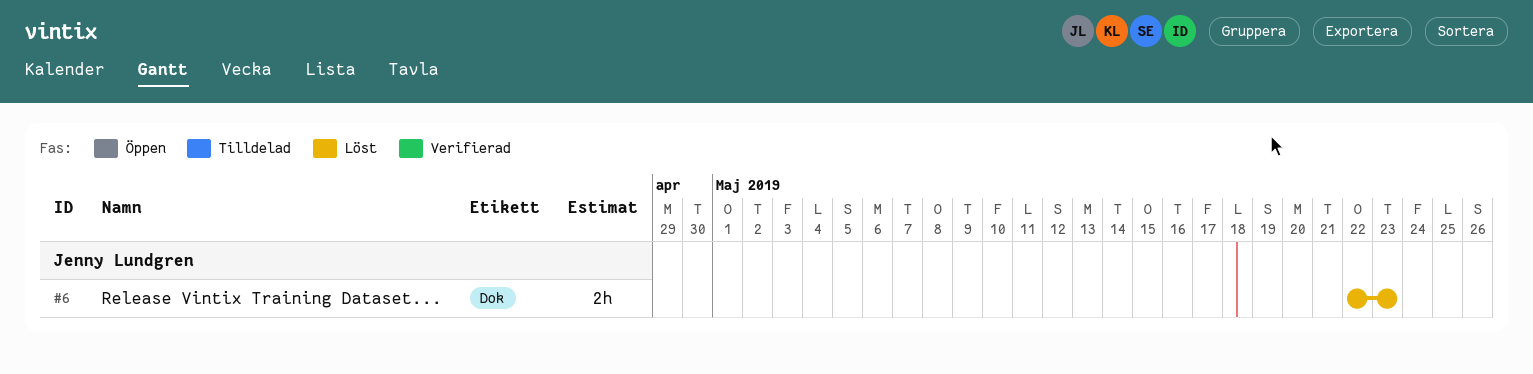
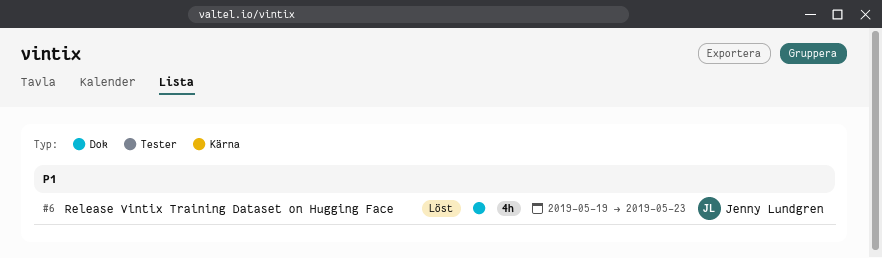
#6, estimate: 2h -> 4h
#6, start: May 22 -> May 19

